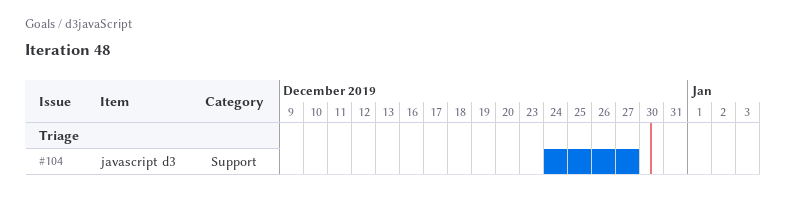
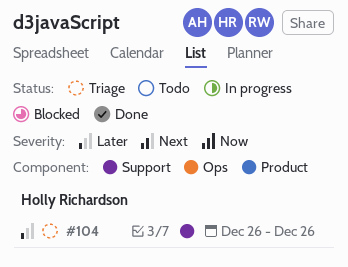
#104, start: Dec 24 -> Dec 26
#104, due: Dec 27 -> Dec 26

